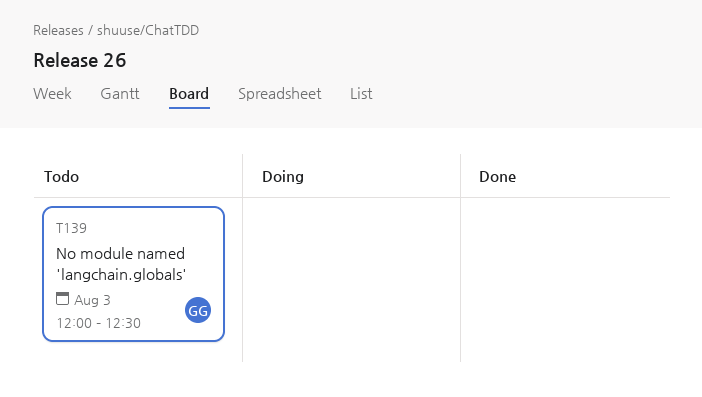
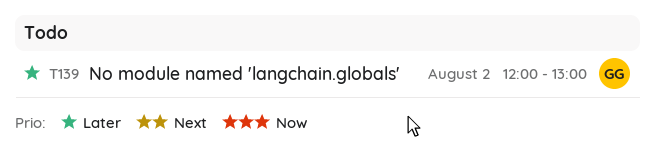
T139, day: Aug 3 -> Aug 2
T139, ends: 12:30 -> 13:00

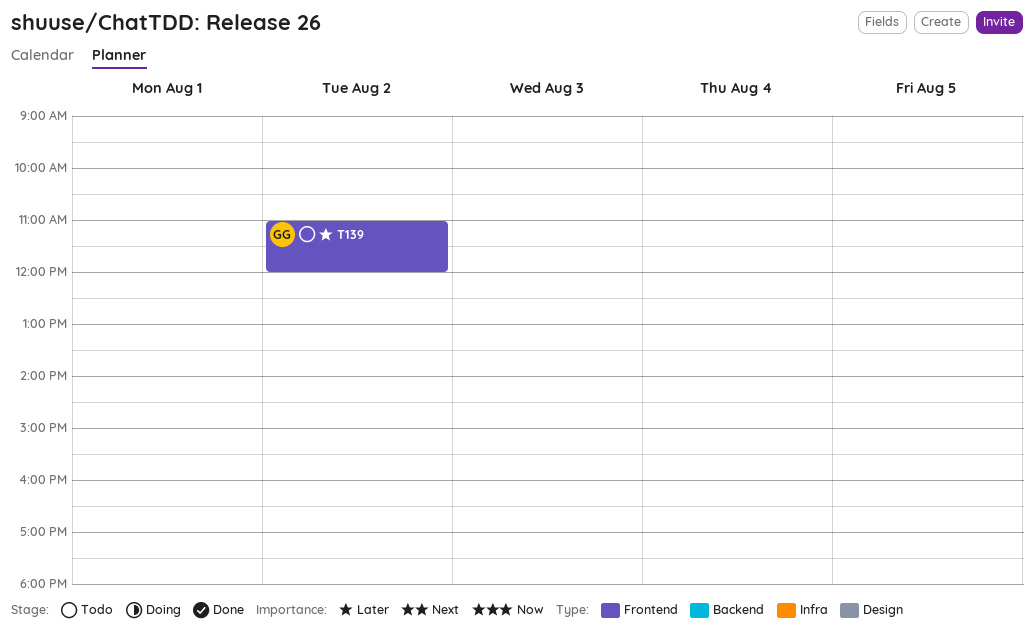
T139, begins: 12:00 -> 11:00
T139, ends: 13:00 -> 12:00

